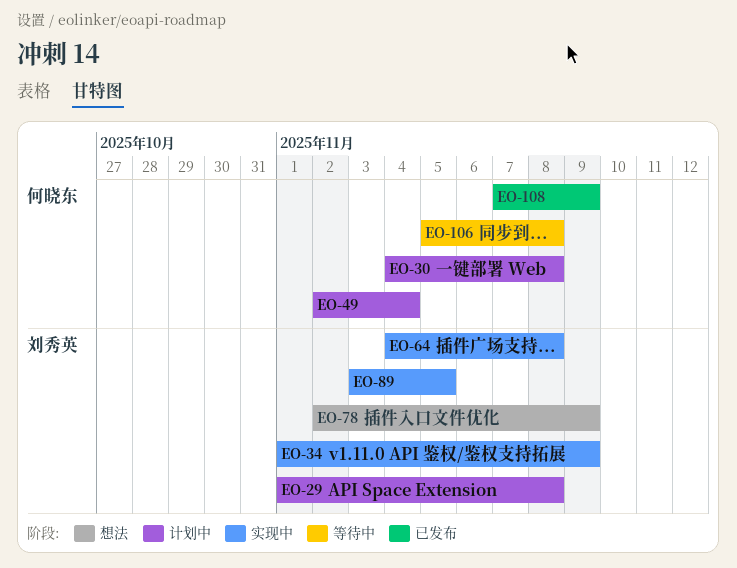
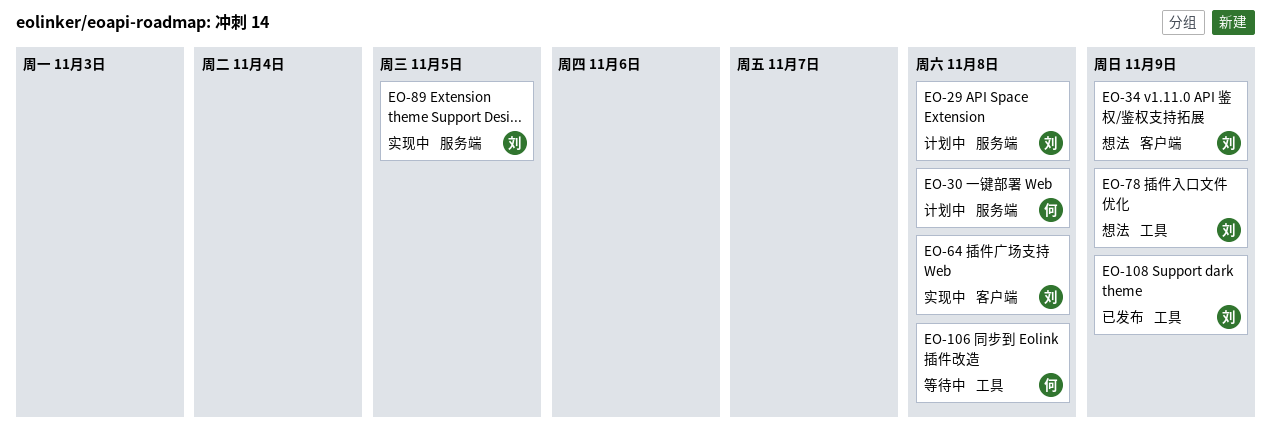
EO-34, status: 实现中 -> 想法
EO-49: present -> none
EO-108, owner: 何晓东 -> 刘秀英

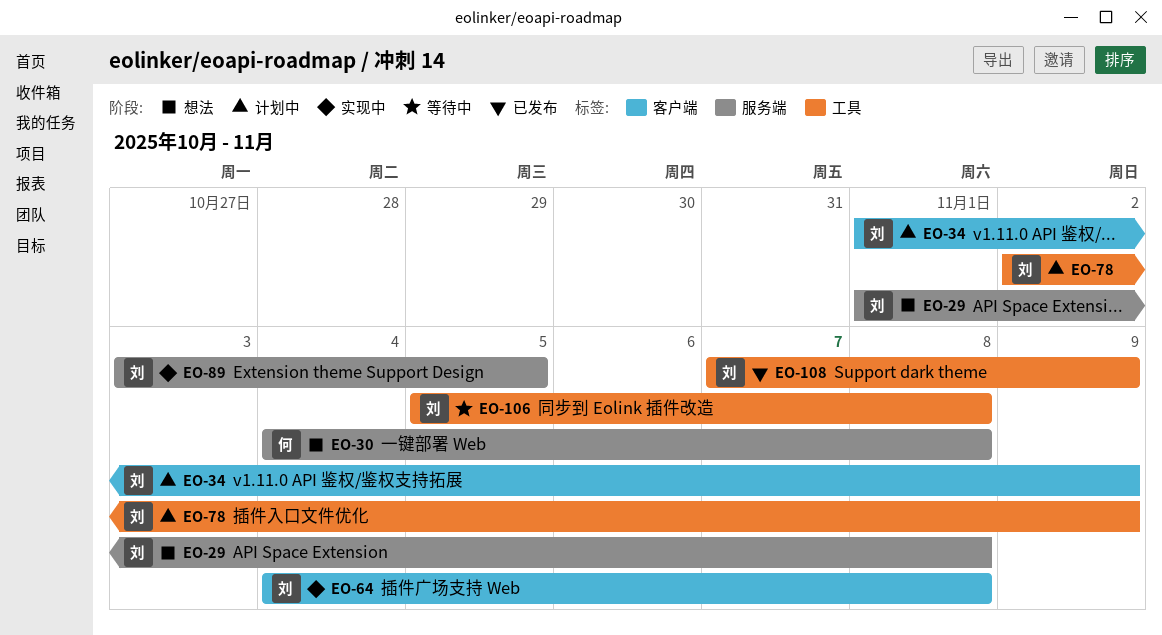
EO-29, status: 计划中 -> 想法
EO-30, status: 计划中 -> 想法
EO-34, status: 想法 -> 计划中
EO-78, status: 想法 -> 计划中
EO-106, owner: 何 -> 刘

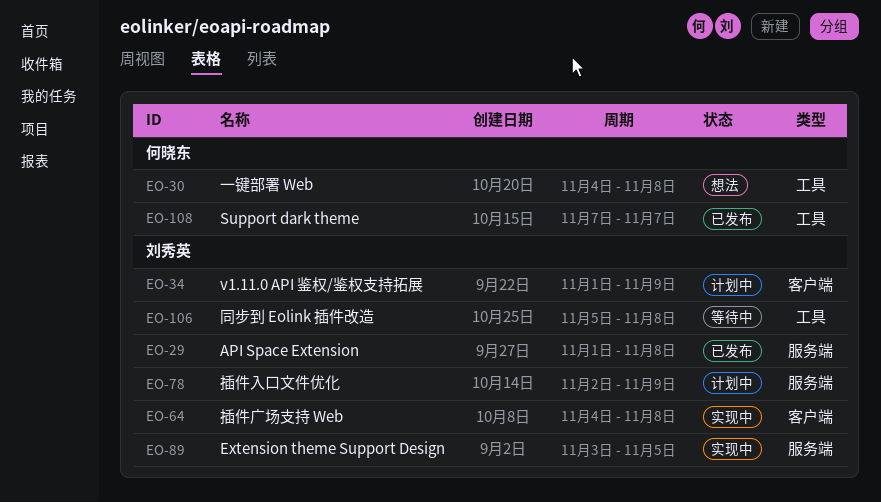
EO-29, status: 想法 -> 已发布
EO-30, label: 服务端 -> 工具
EO-78, label: 工具 -> 服务端
EO-108, owner: 刘秀英 -> 何晓东
EO-108, due: Nov 9 -> Nov 7

